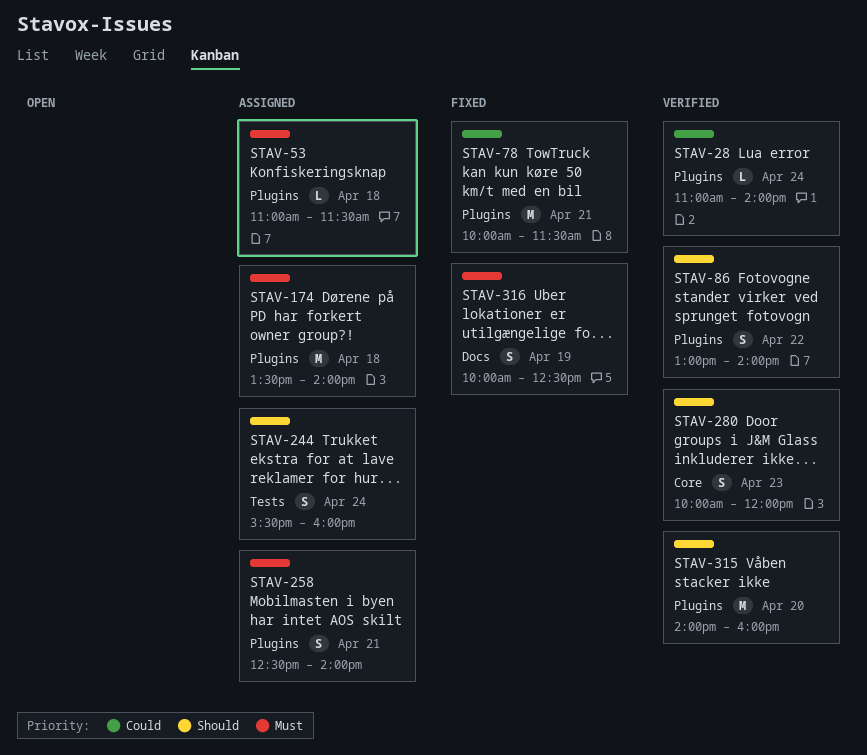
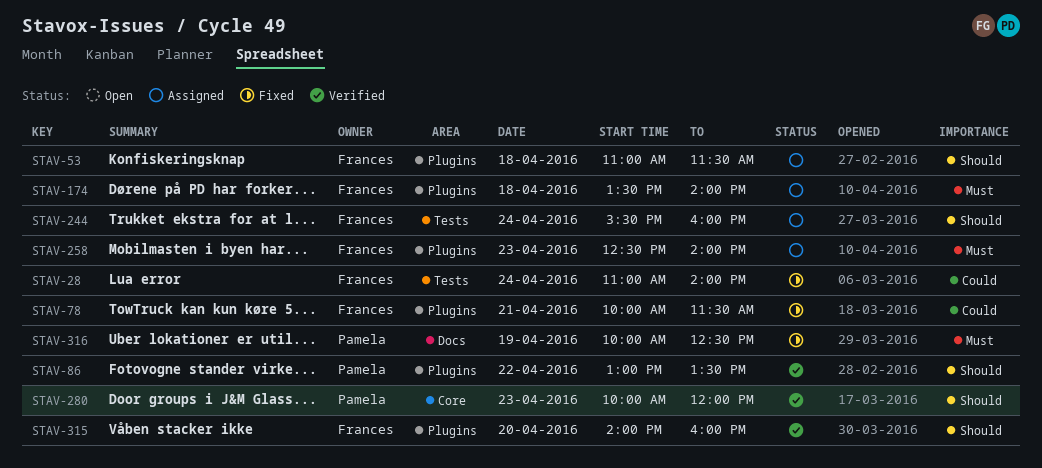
STAV-28, status: Verified -> Fixed
STAV-28, label: Plugins -> Tests
STAV-53, priority: Must -> Should
STAV-86, ends: 14:00 -> 13:30
STAV-258, day: Apr 21 -> Apr 23

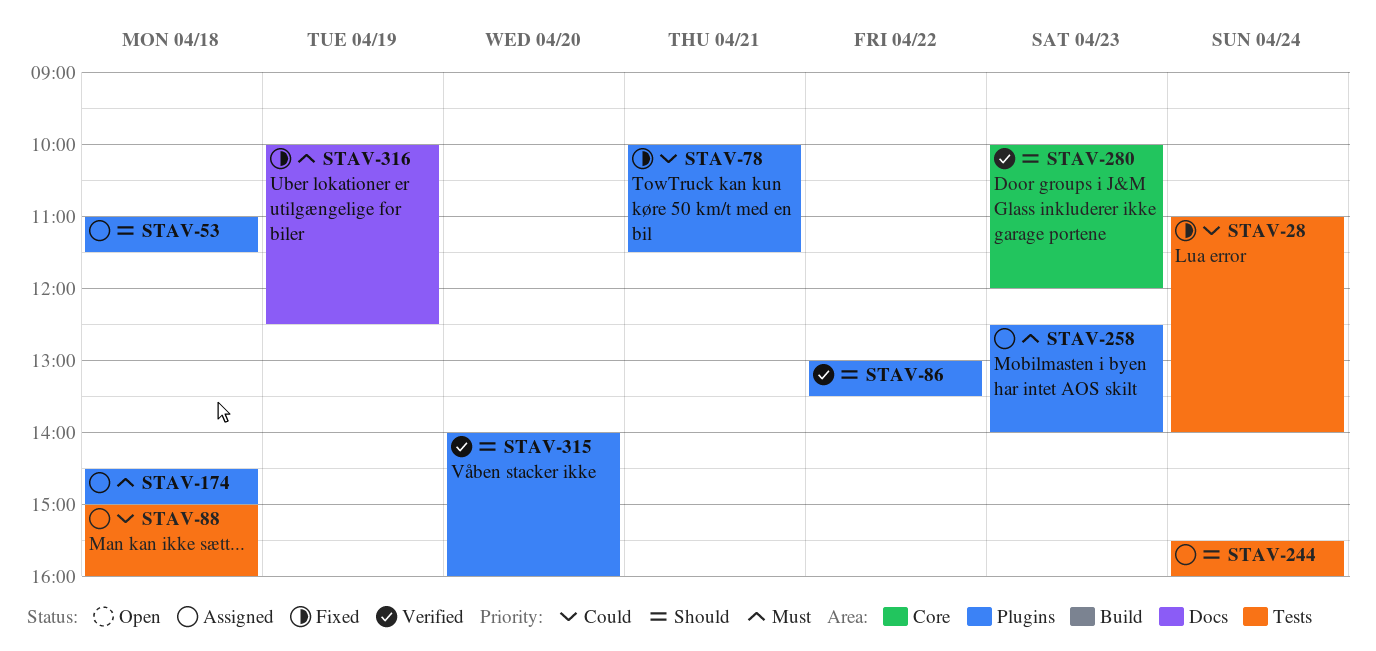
STAV-88: none -> present
STAV-174, begins: 13:30 -> 14:30
STAV-174, ends: 14:00 -> 15:00

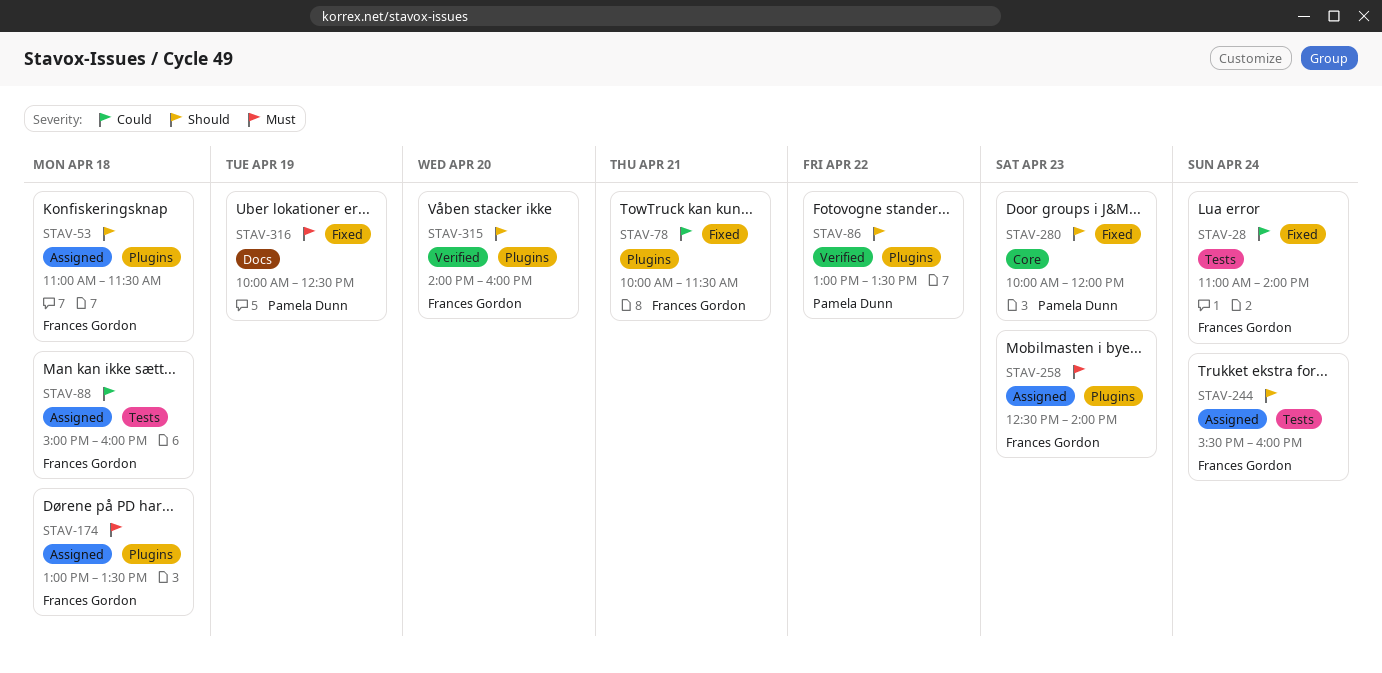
STAV-174, begins: 14:30 -> 13:00
STAV-174, ends: 15:00 -> 13:30
STAV-280, status: Verified -> Fixed

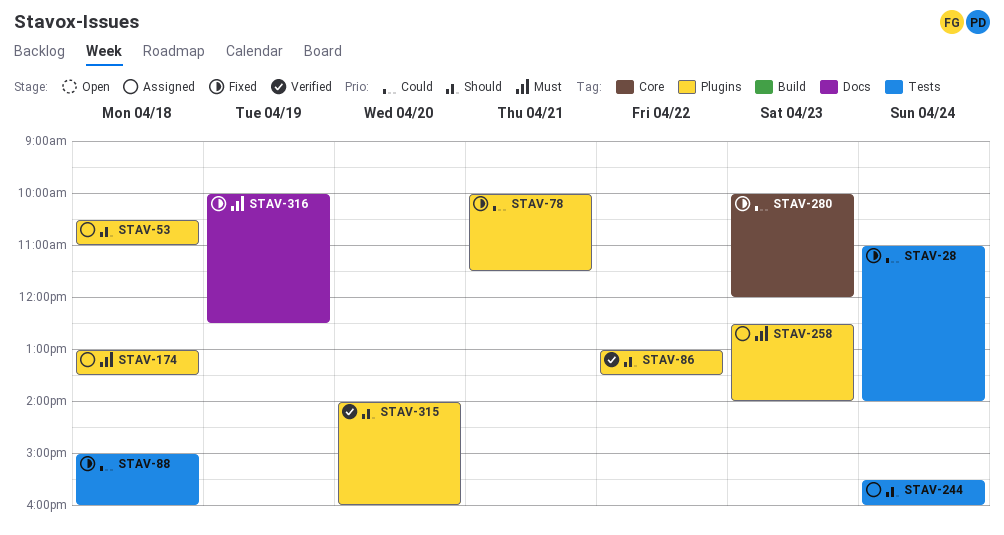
STAV-53, begins: 11:00 -> 10:30
STAV-53, ends: 11:30 -> 11:00
STAV-88, status: Assigned -> Fixed
STAV-280, priority: Should -> Could

